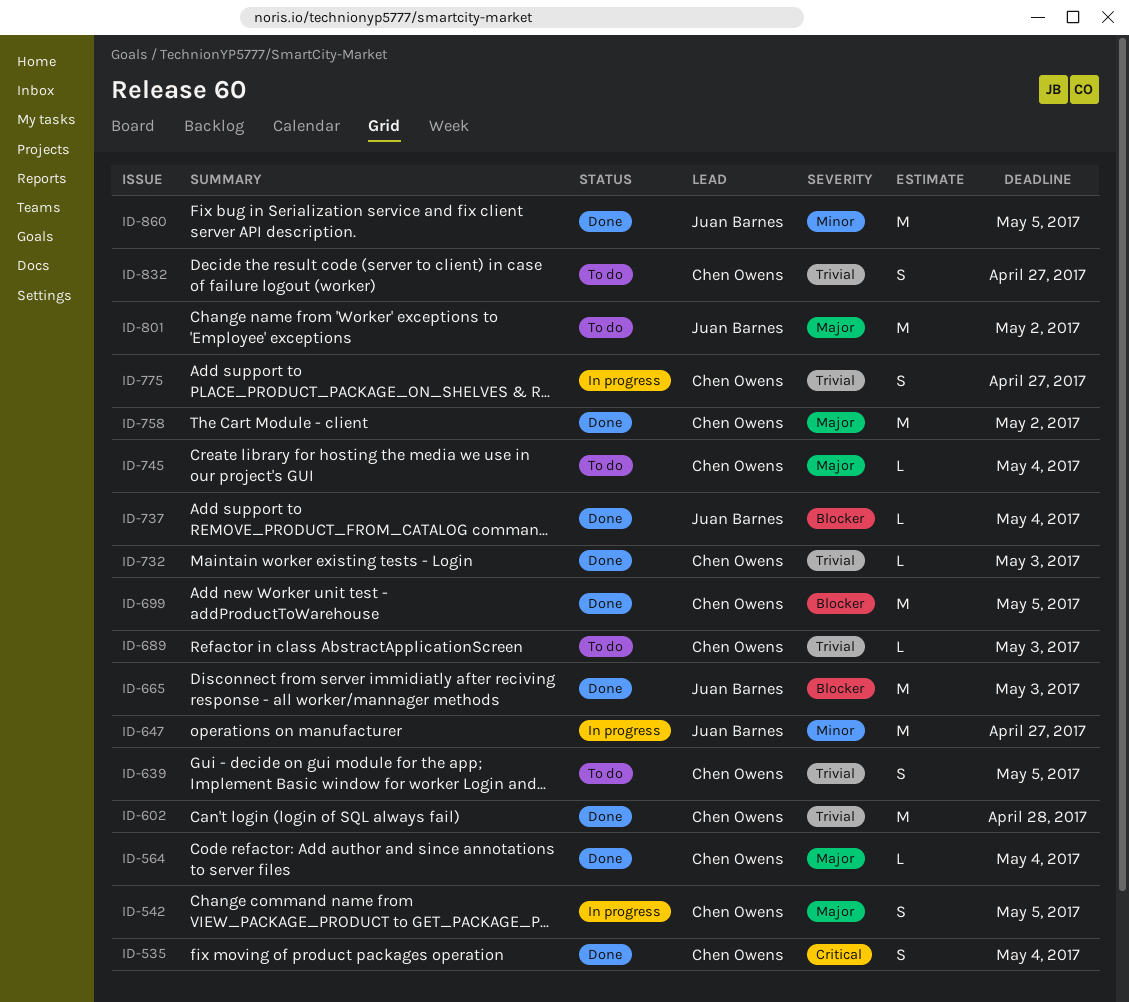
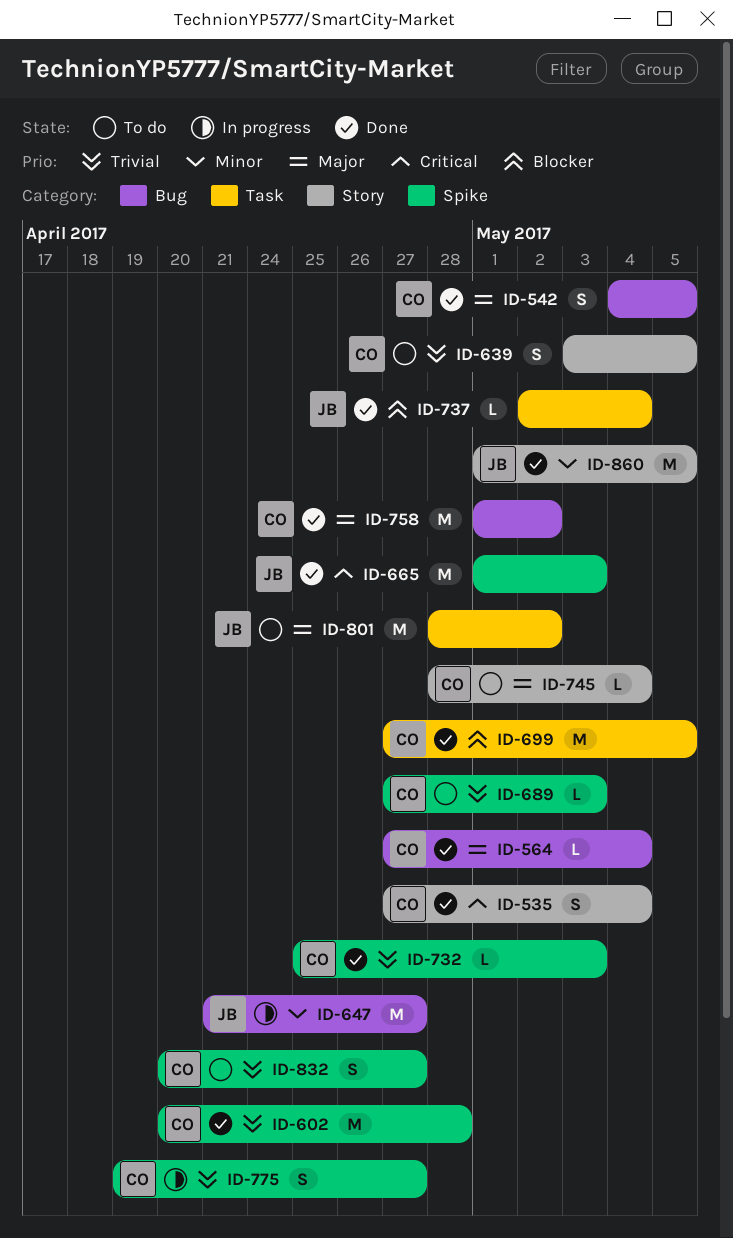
ID-542, status: In progress -> Done
ID-665, priority: Blocker -> Critical

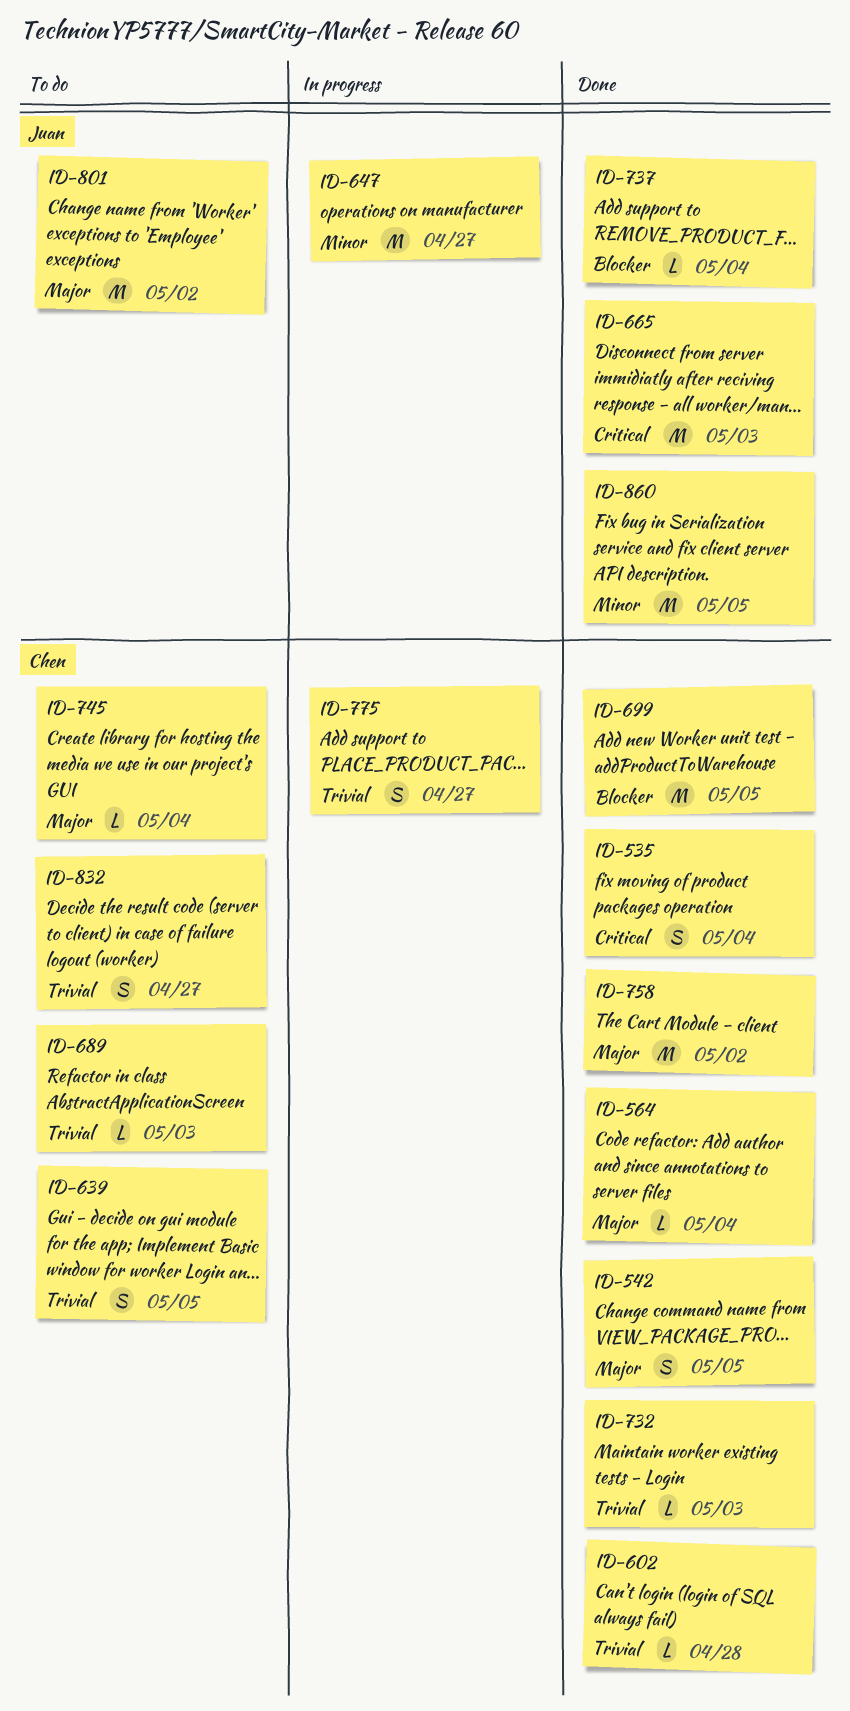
ID-602, estimate: M -> L

